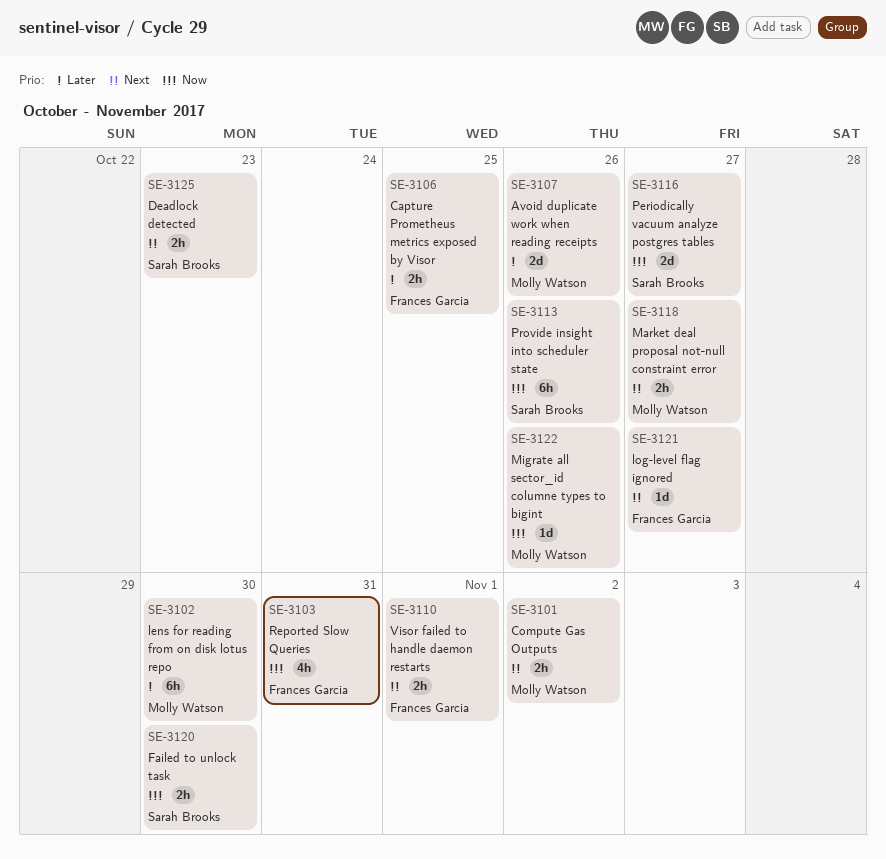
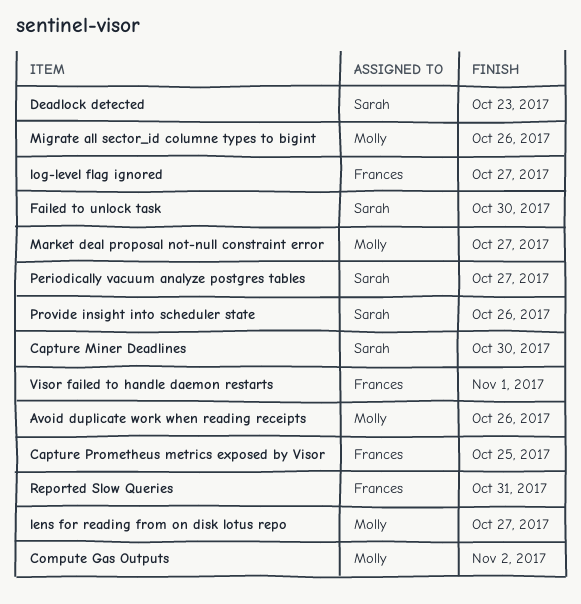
Capture Miner Deadlines: none -> present
lens for reading from on disk lotus repo, due: Oct 30 -> Oct 27

